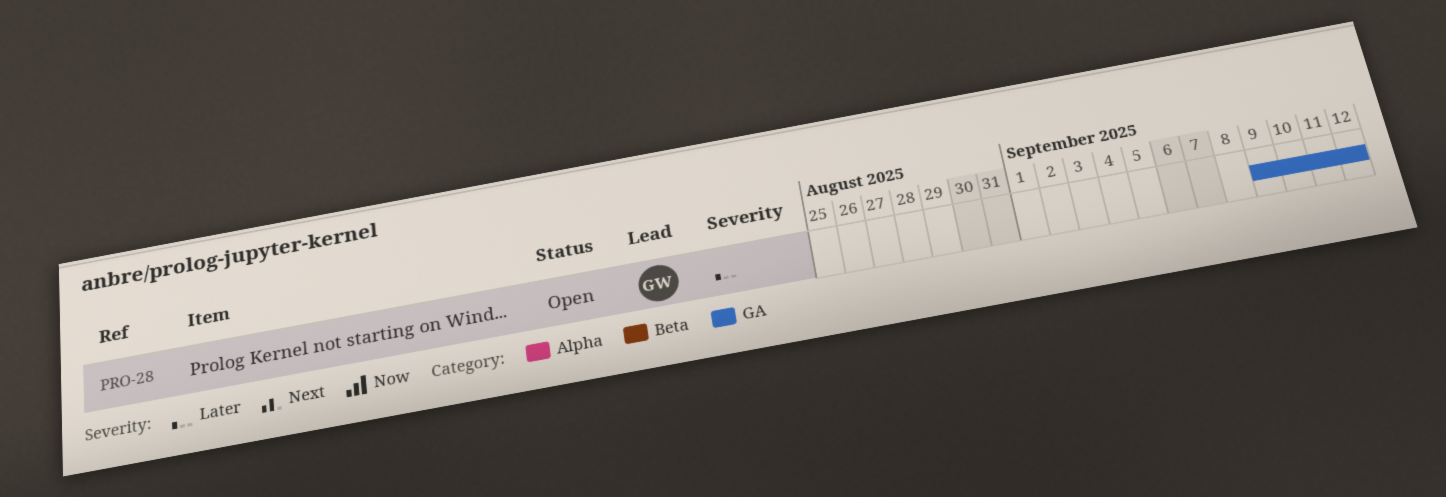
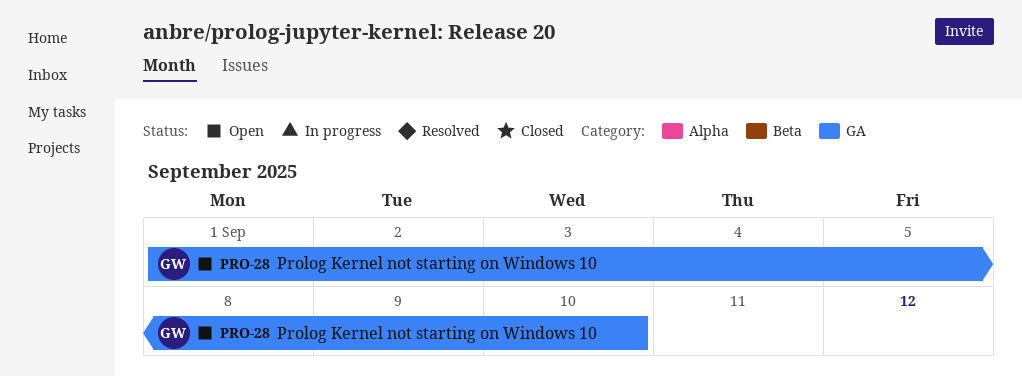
PRO-28, start: Sep 9 -> Sep 1
PRO-28, due: Sep 12 -> Sep 10

